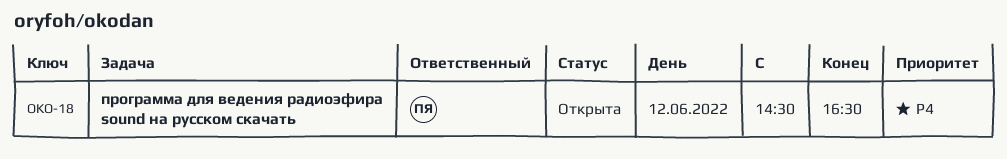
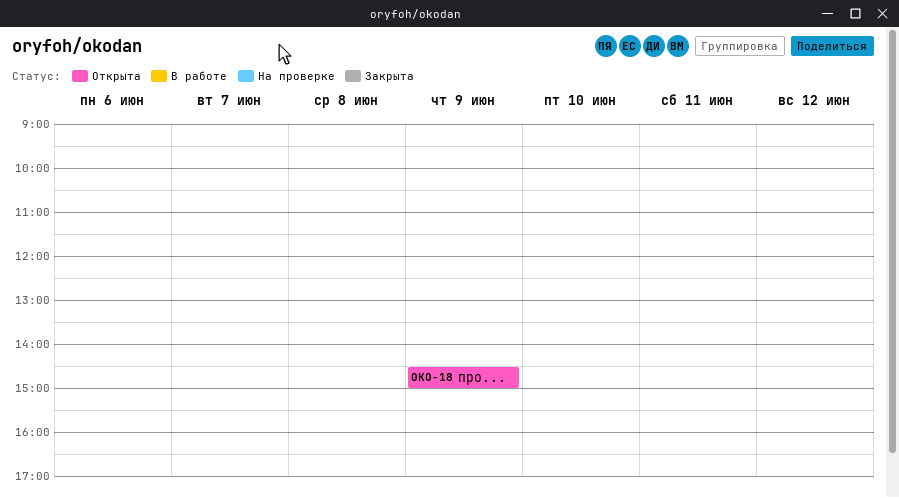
OKO-18, day: Jun 12 -> Jun 9
OKO-18, ends: 16:30 -> 15:00

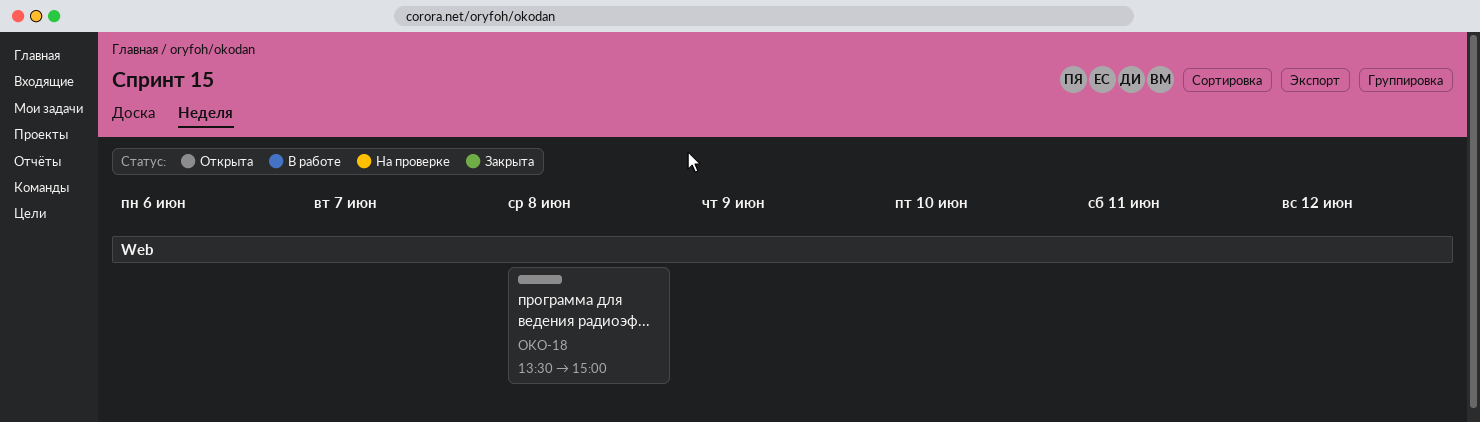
OKO-18, day: Jun 9 -> Jun 8
OKO-18, begins: 14:30 -> 13:30

